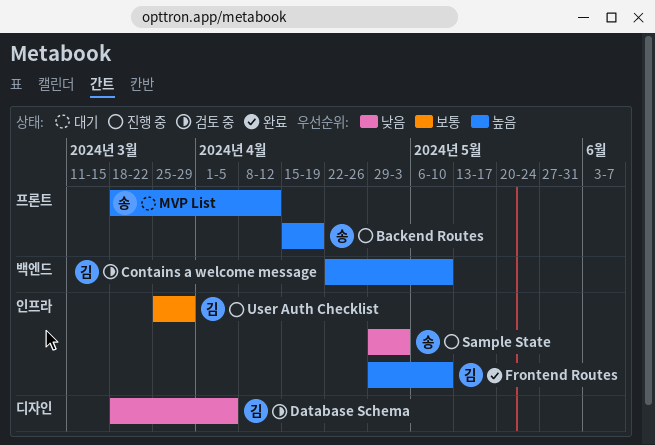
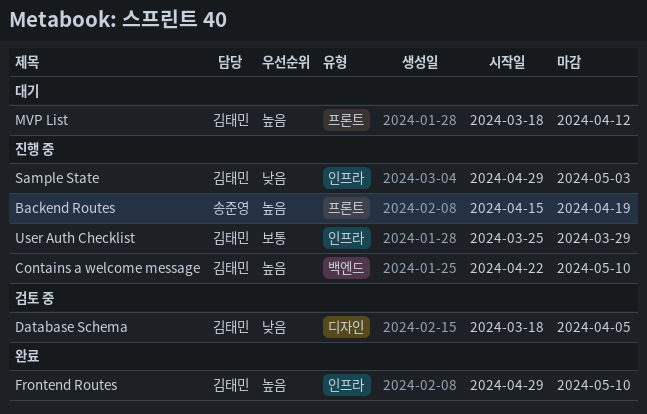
Contains a welcome message, status: 검토 중 -> 진행 중
MVP List, owner: 송준영 -> 김태민
Sample State, owner: 송준영 -> 김태민

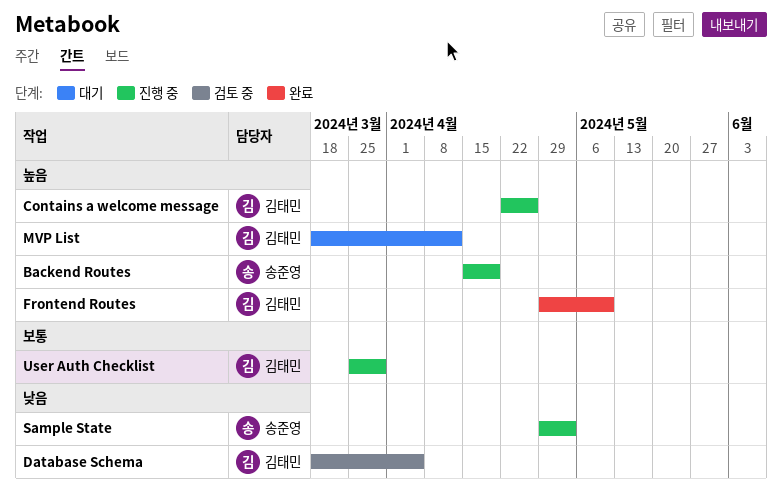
Contains a welcome message, due: May 10 -> Apr 26
Sample State, owner: 김태민 -> 송준영

